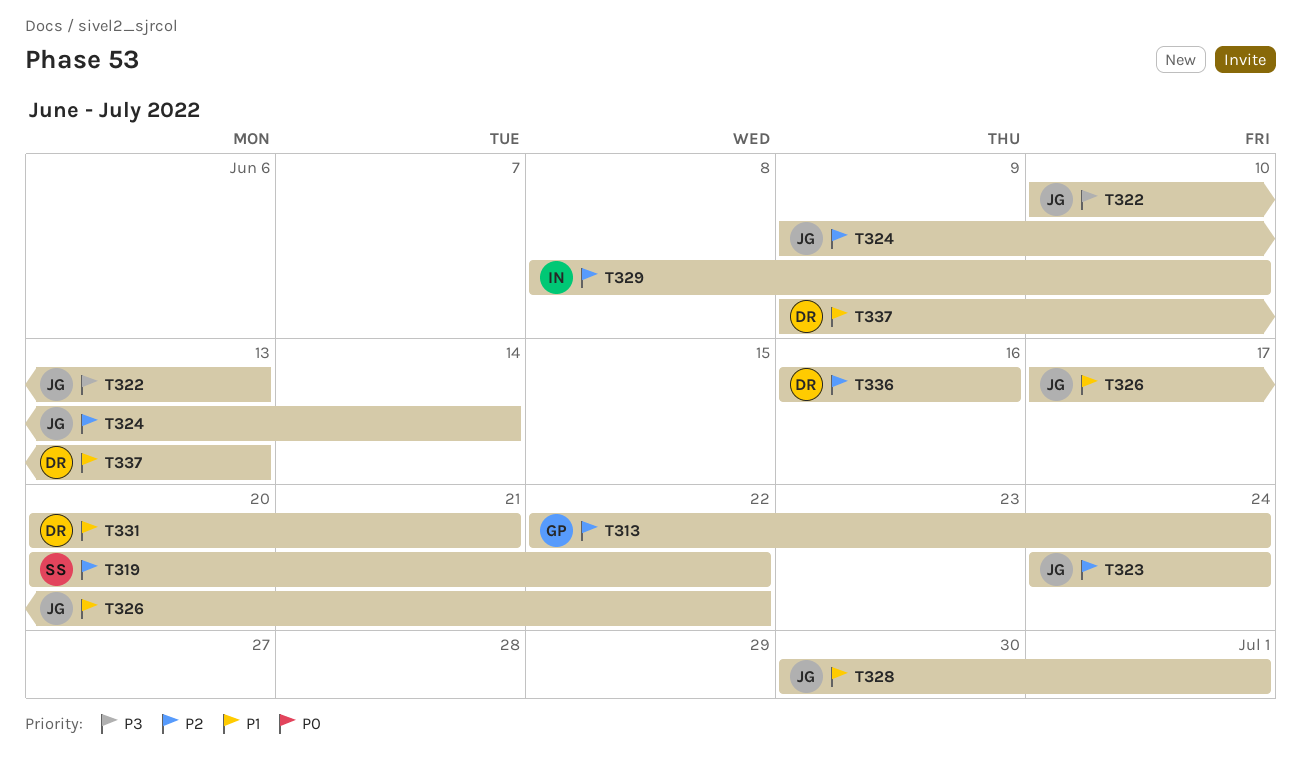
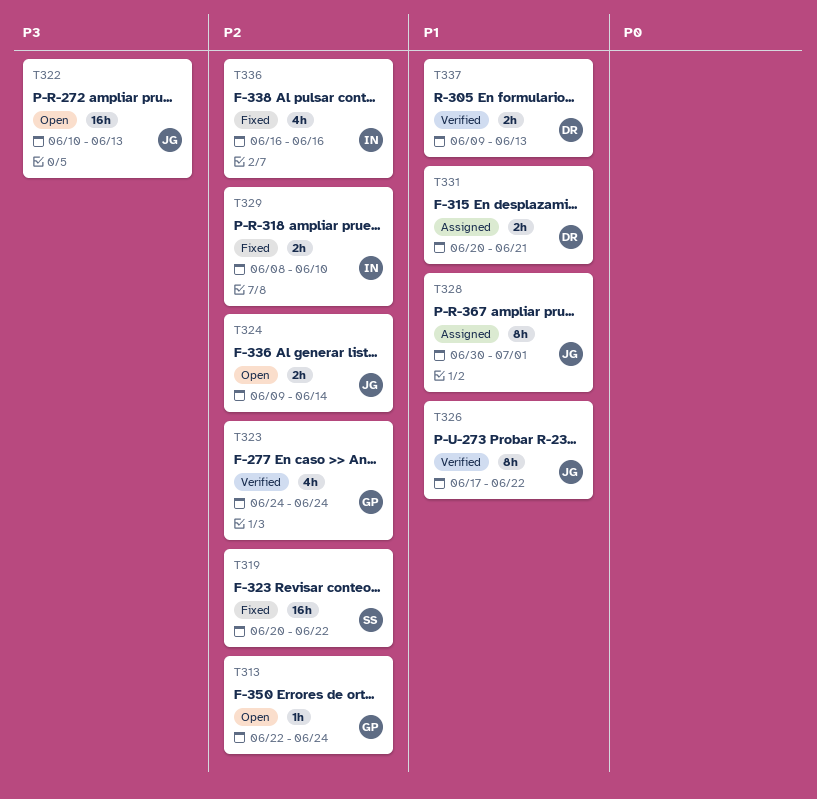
T323, owner: JG -> GP
T336, owner: DR -> IN

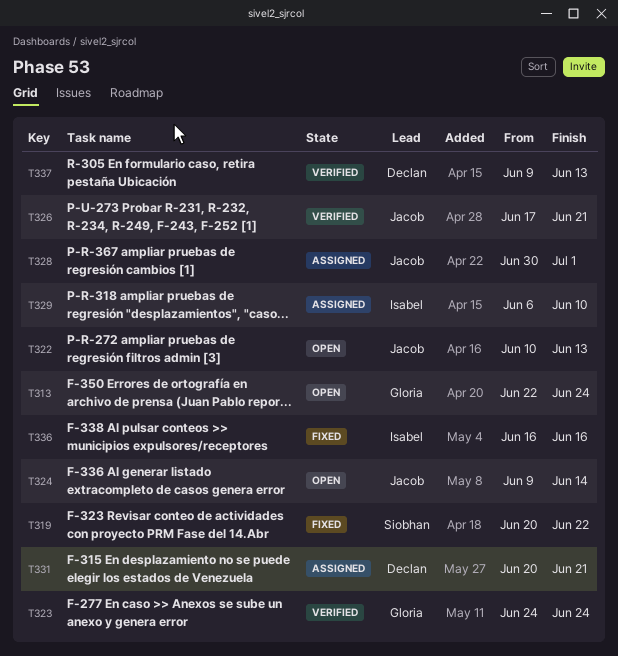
T326, due: Jun 22 -> Jun 21
T329, status: Fixed -> Assigned
T329, start: Jun 8 -> Jun 6

